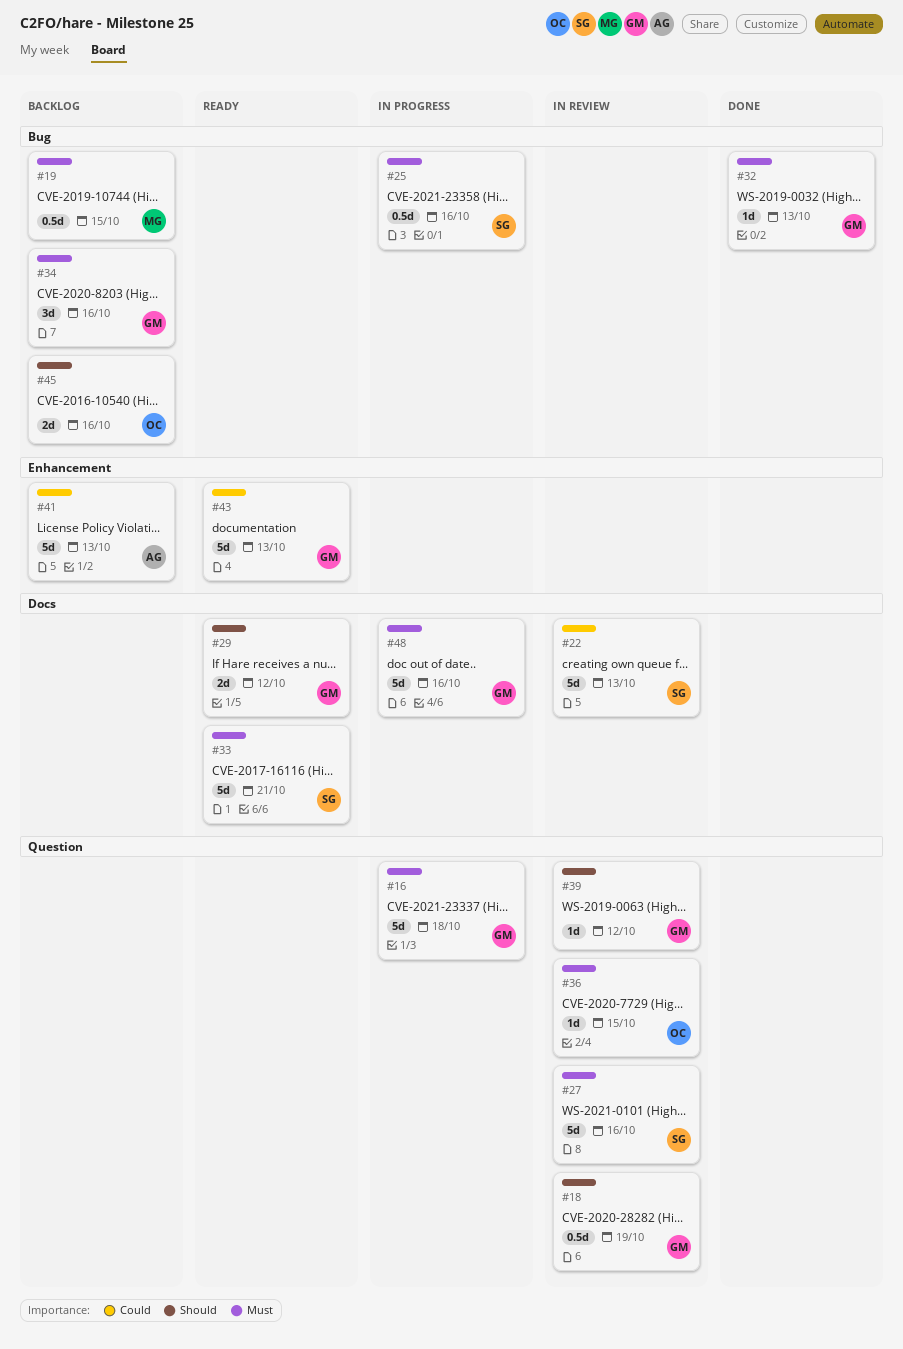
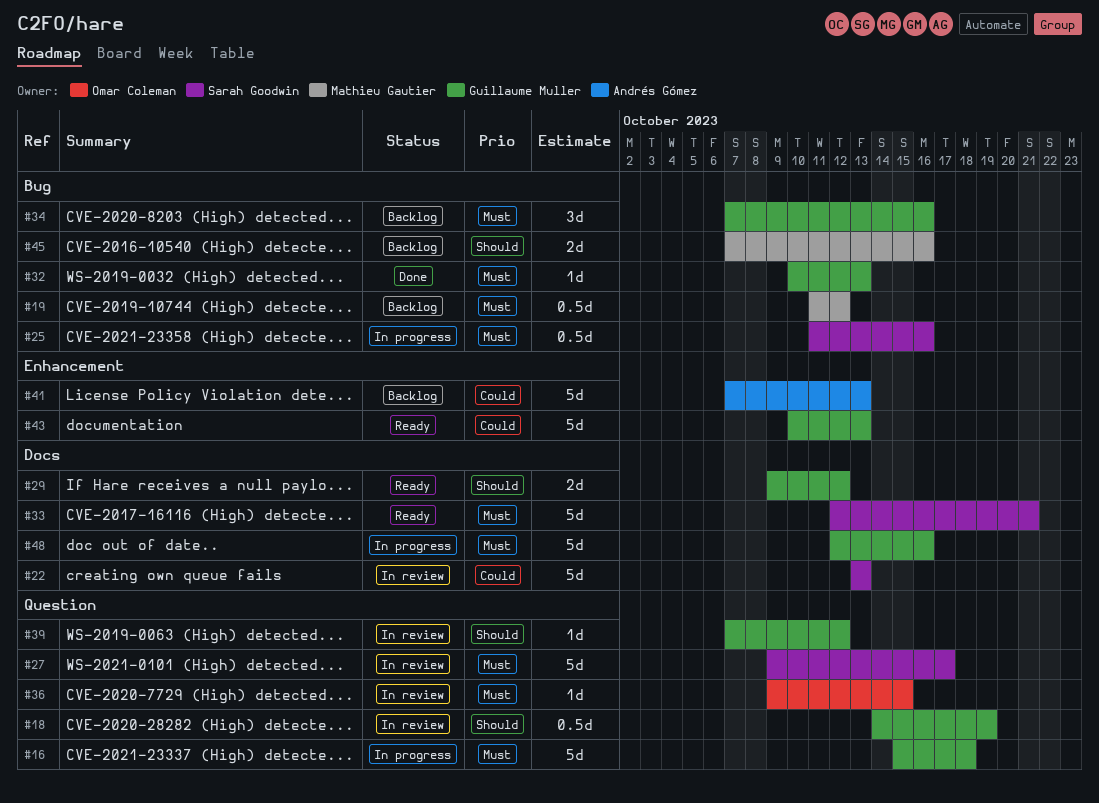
#19, due: Oct 15 -> Oct 12
#27, due: Oct 16 -> Oct 17
#45, owner: Omar Coleman -> Mathieu Gautier

